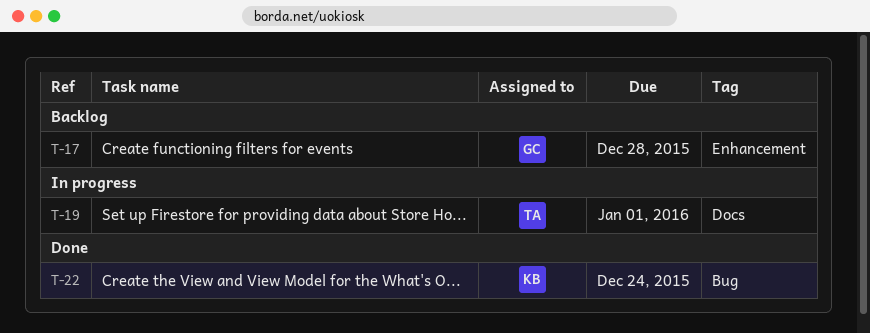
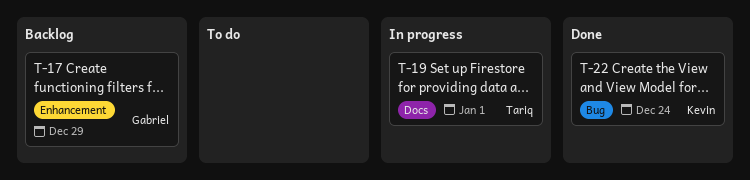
T-17, due: Dec 28 -> Dec 29

